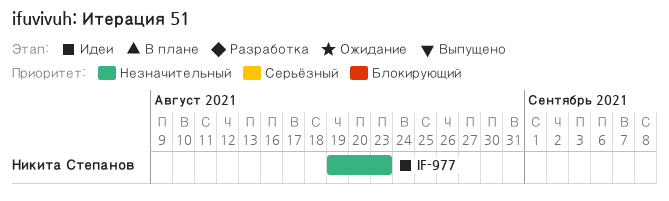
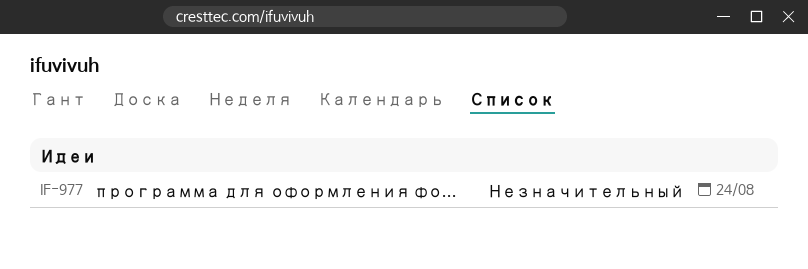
IF-977, due: Aug 23 -> Aug 24

